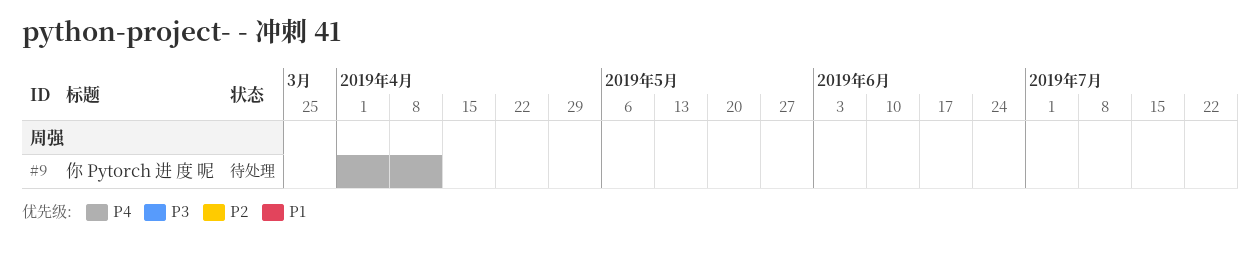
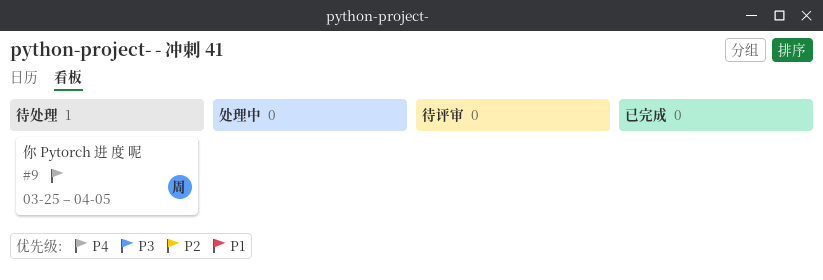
#9, start: Apr 1 -> Mar 25
#9, due: Apr 12 -> Apr 5

